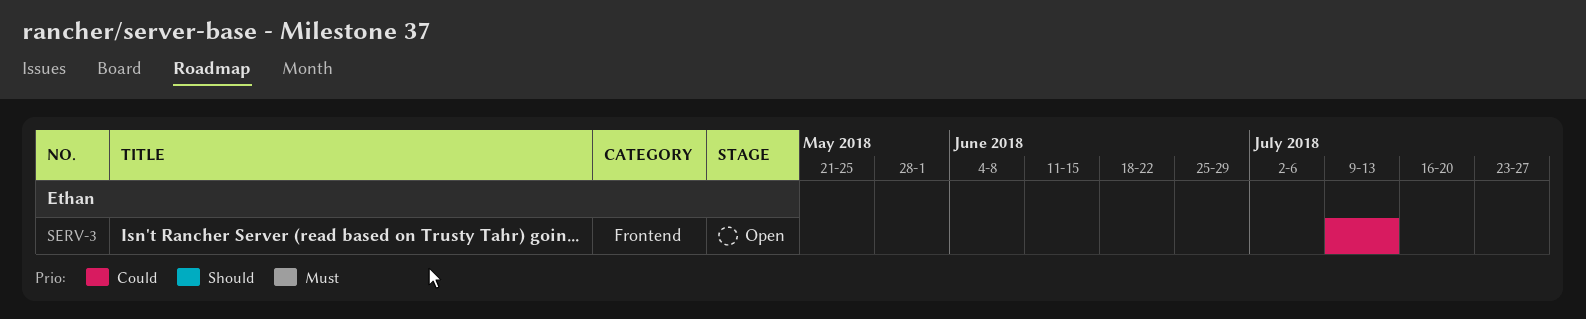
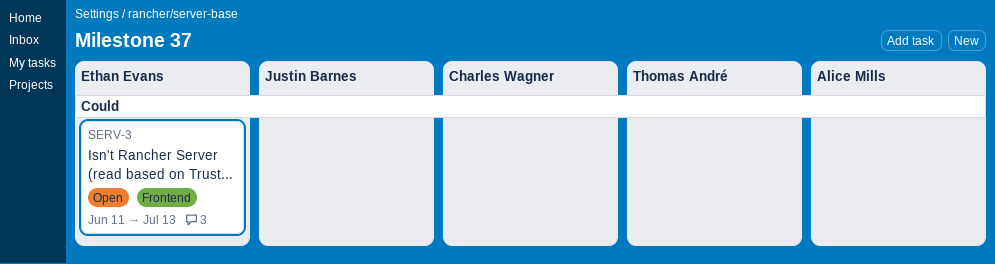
SERV-3, start: Jul 9 -> Jun 11

